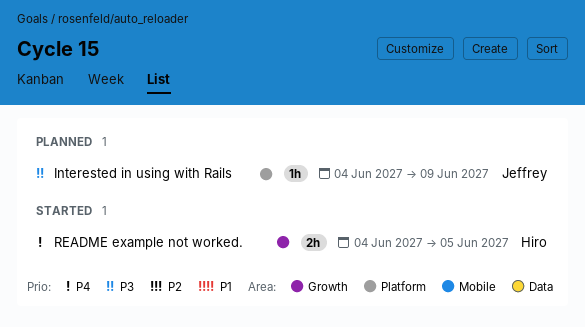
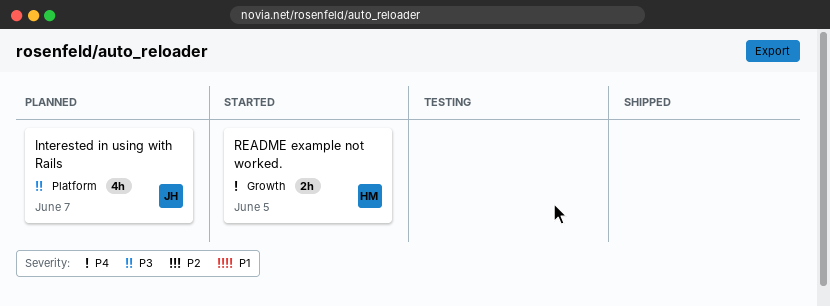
Interested in using with Rails, estimate: 1h -> 4h
Interested in using with Rails, due: Jun 9 -> Jun 7

